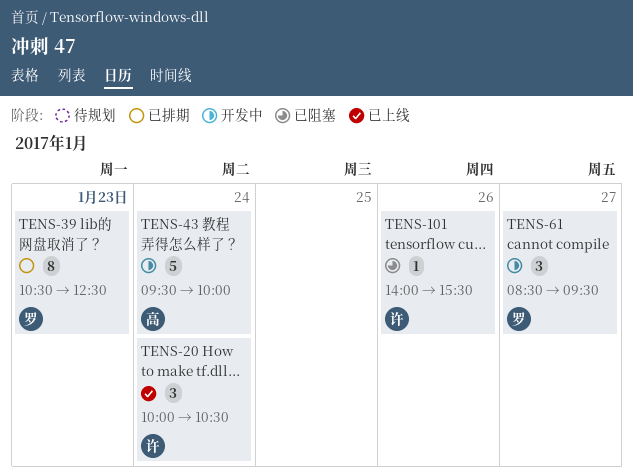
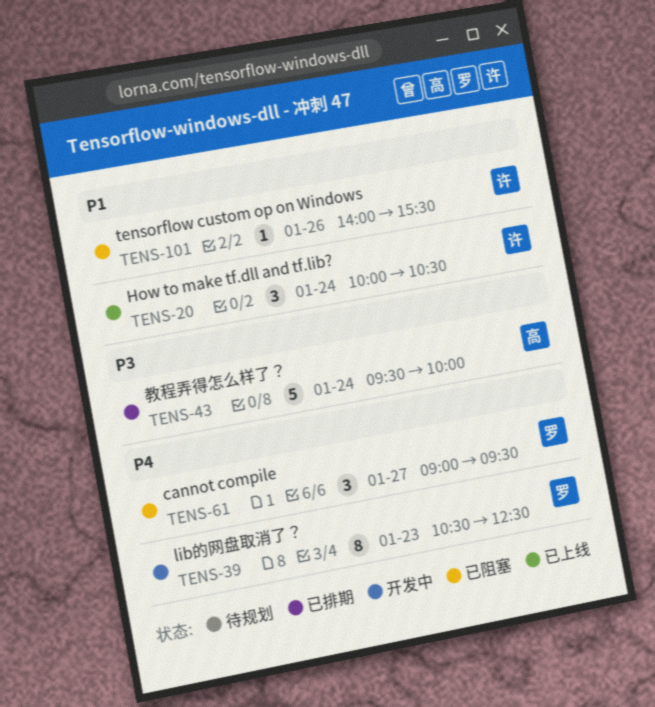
TENS-39, status: 已排期 -> 开发中
TENS-43, status: 开发中 -> 已排期
TENS-61, status: 开发中 -> 已阻塞
TENS-61, begins: 08:30 -> 09:00

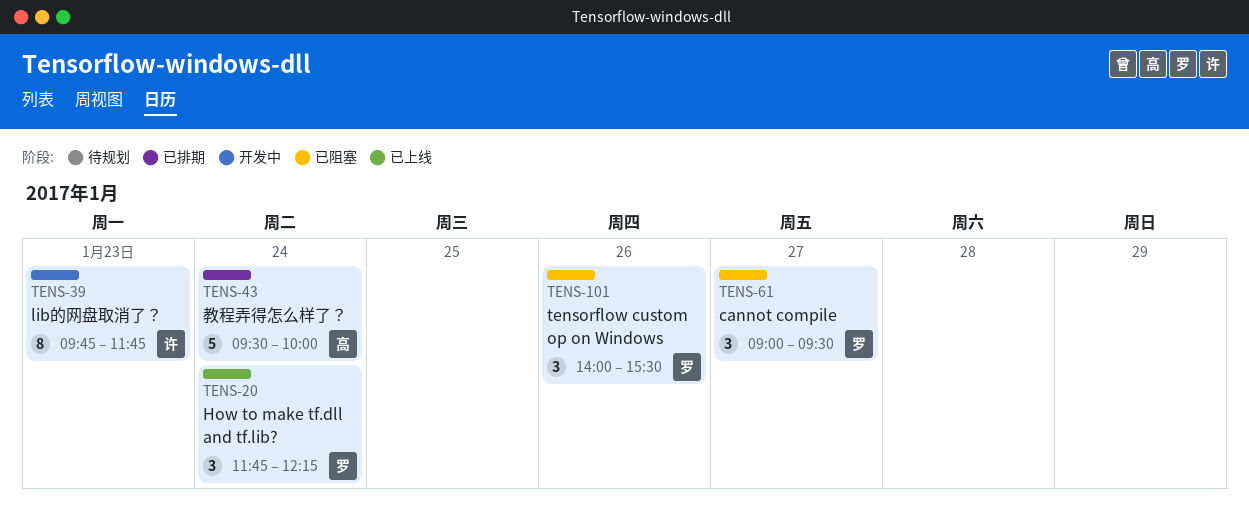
TENS-20, owner: 许 -> 罗
TENS-20, begins: 10:00 -> 11:45
TENS-20, ends: 10:30 -> 12:15
TENS-39, owner: 罗 -> 许
TENS-39, begins: 10:30 -> 09:45
TENS-39, ends: 12:30 -> 11:45
TENS-101, owner: 许 -> 罗
TENS-101, estimate: 1 -> 3

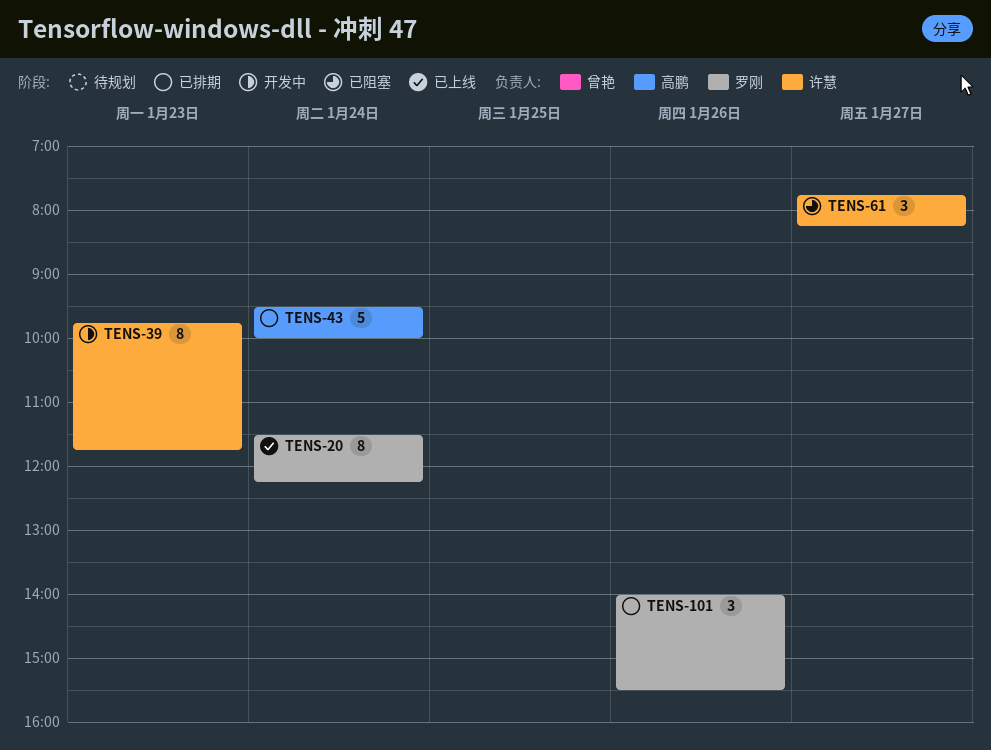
TENS-20, estimate: 3 -> 8
TENS-20, begins: 11:45 -> 11:30
TENS-61, owner: 罗刚 -> 许慧
TENS-61, begins: 09:00 -> 07:45
TENS-61, ends: 09:30 -> 08:15
TENS-101, status: 已阻塞 -> 已排期

